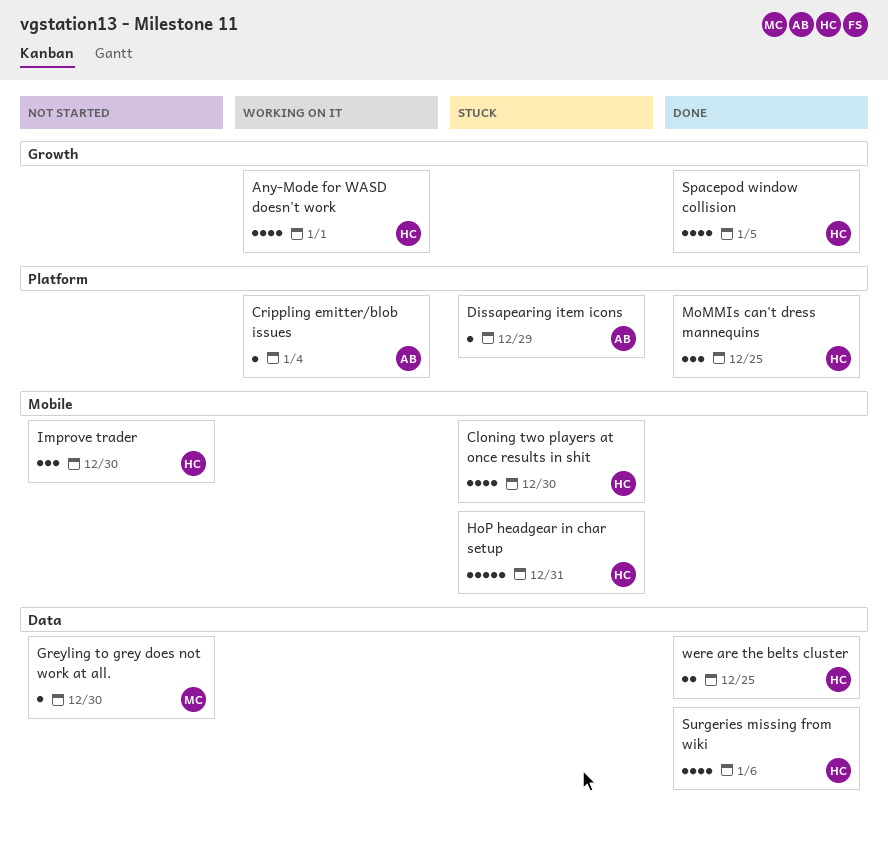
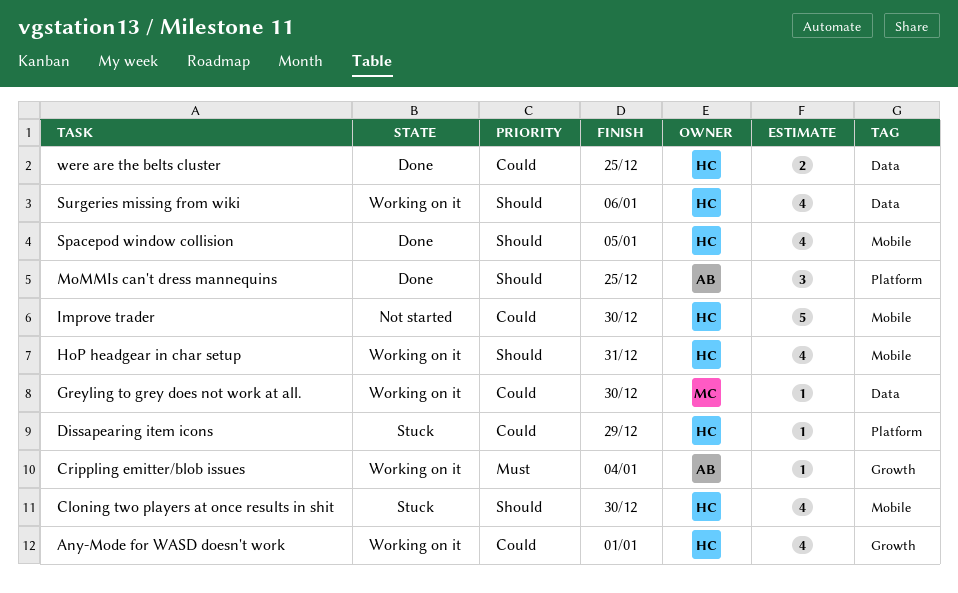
Crippling emitter/blob issues, label: Platform -> Growth
Dissapearing item icons, owner: AB -> HC
Greyling to grey does not work at all., status: Not started -> Working on it
HoP headgear in char setup, status: Stuck -> Working on it
HoP headgear in char setup, estimate: 5 -> 4
Improve trader, estimate: 3 -> 5
MoMMIs can't dress mannequins, owner: HC -> AB
Spacepod window collision, label: Growth -> Mobile
Surgeries missing from wiki, status: Done -> Working on it

